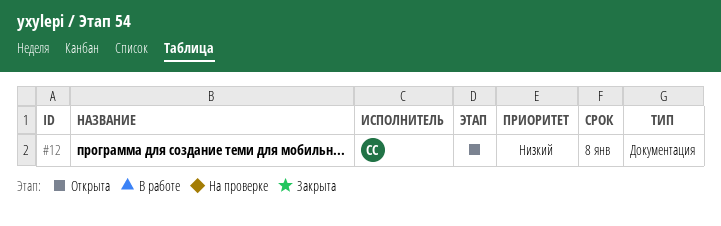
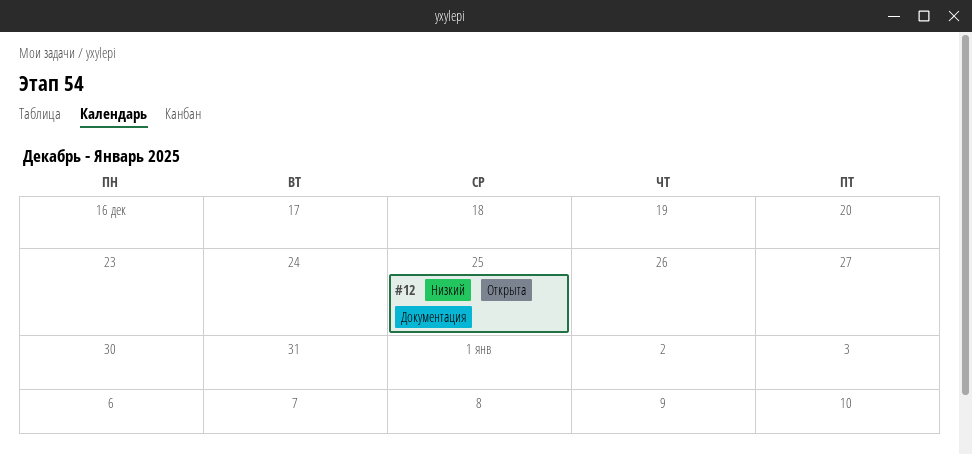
#12, due: Jan 8 -> Dec 25

